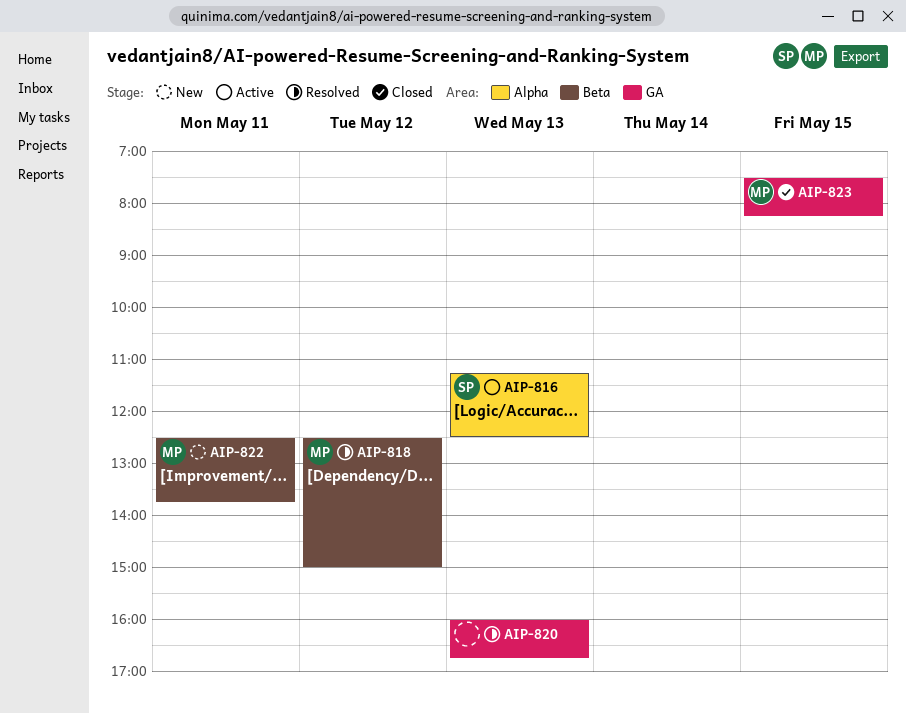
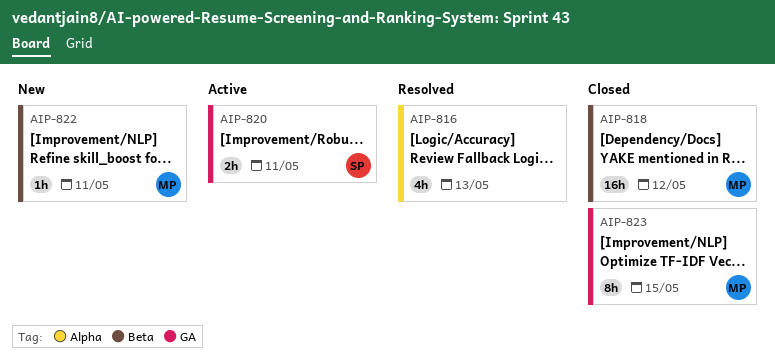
AIP-816, status: Active -> Resolved
AIP-816, owner: SP -> none
AIP-818, status: Resolved -> Closed
AIP-820, status: Resolved -> Active
AIP-820, owner: none -> SP
AIP-820, day: May 13 -> May 11

